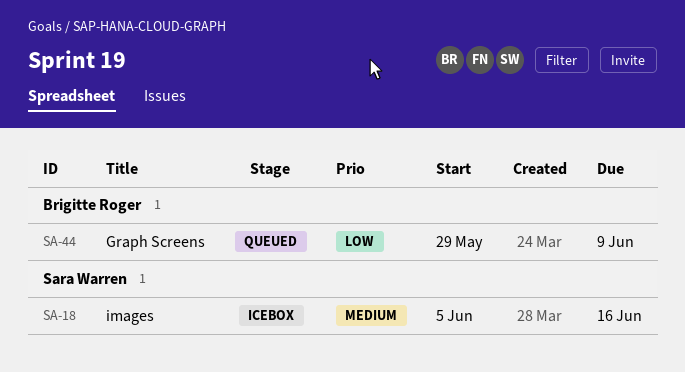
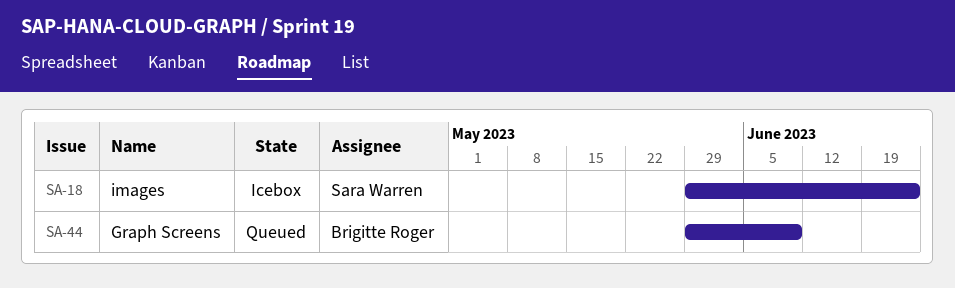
SA-18, start: Jun 5 -> May 29
SA-18, due: Jun 16 -> Jun 23

